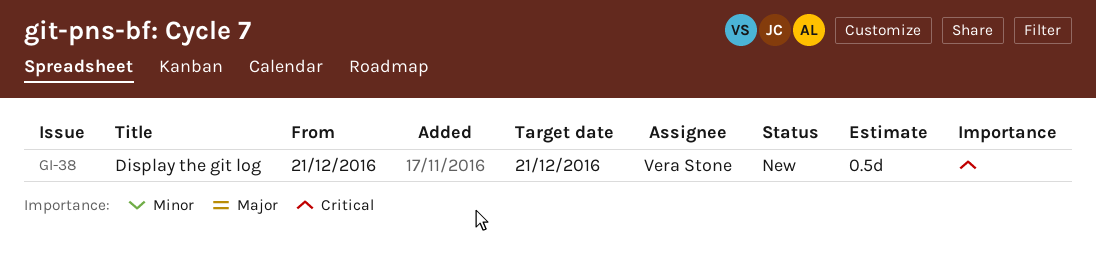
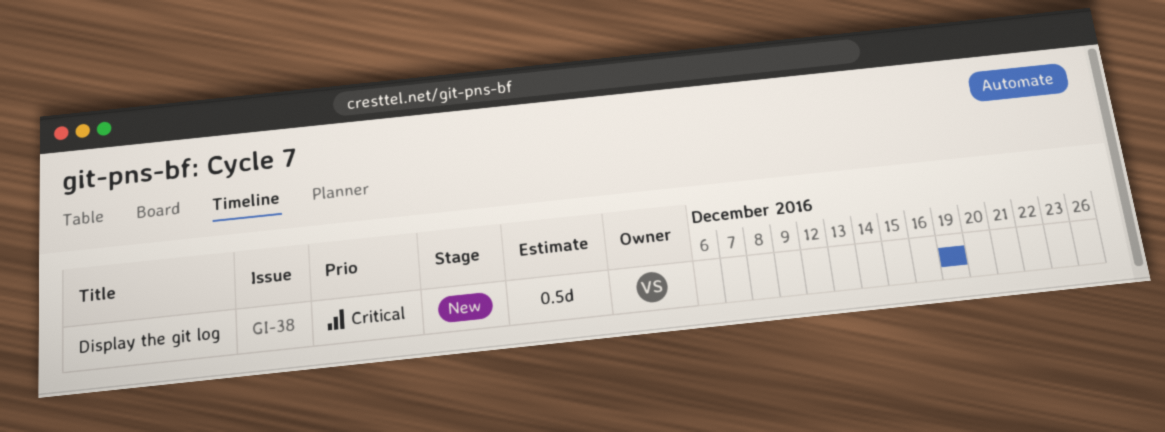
GI-38, start: Dec 21 -> Dec 19
GI-38, due: Dec 21 -> Dec 19

